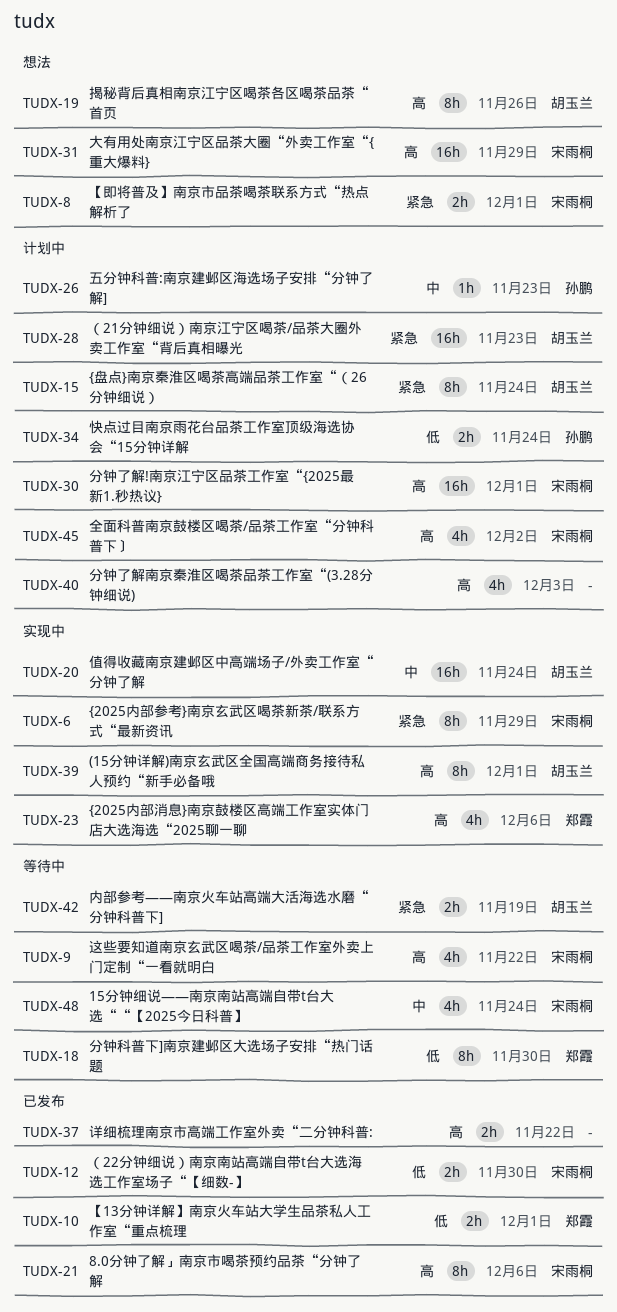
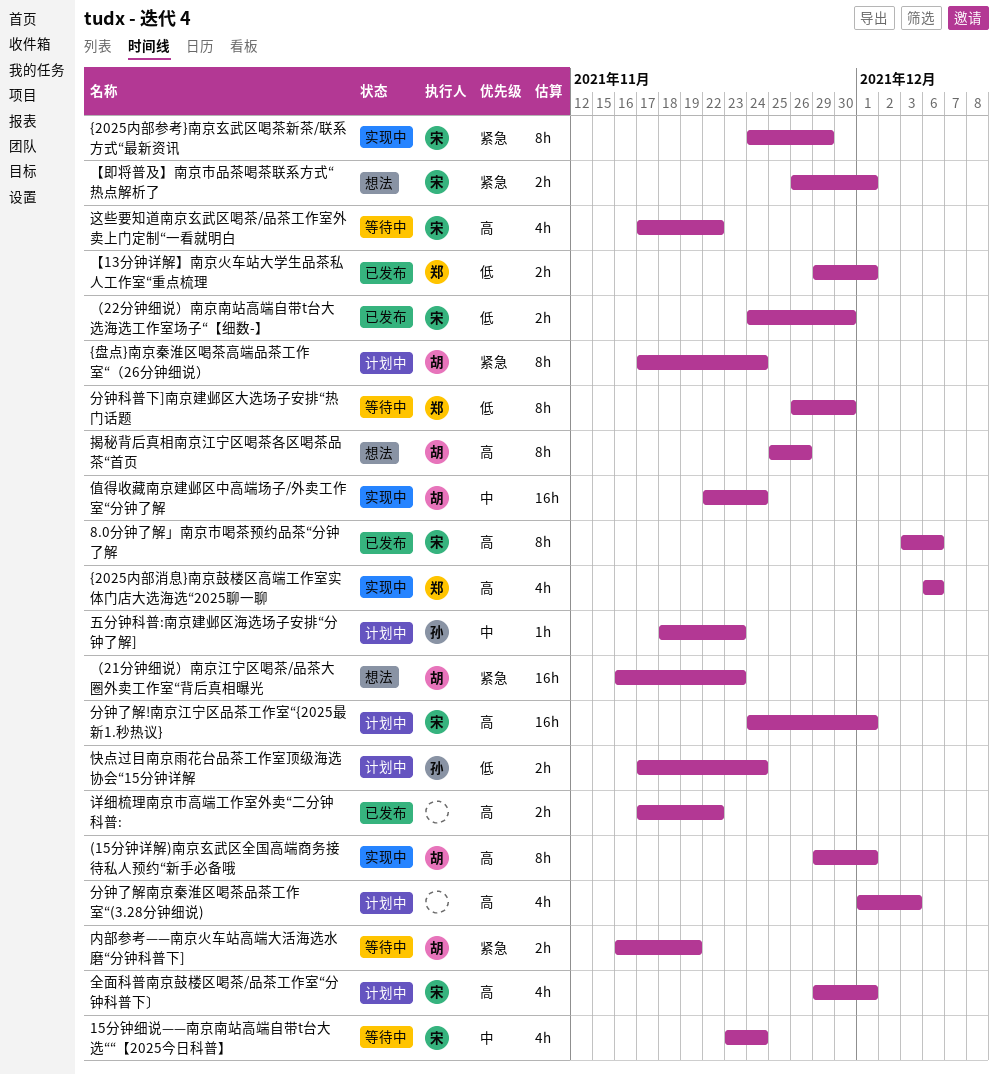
全面科普南京鼓楼区喝茶/品茶工作室“分钟科普下〕, due: Dec 2 -> Dec 1
大有用处南京江宁区品茶大圈“外卖工作室“{重大爆料}: present -> none
（21分钟细说）南京江宁区喝茶/品茶大圈外卖工作室“背后真相曝光, status: 计划中 -> 想法

